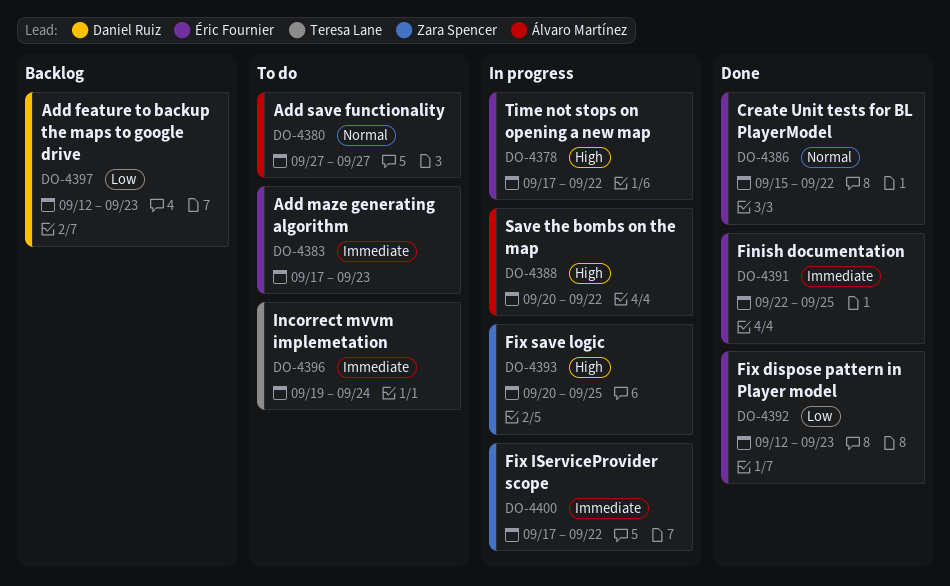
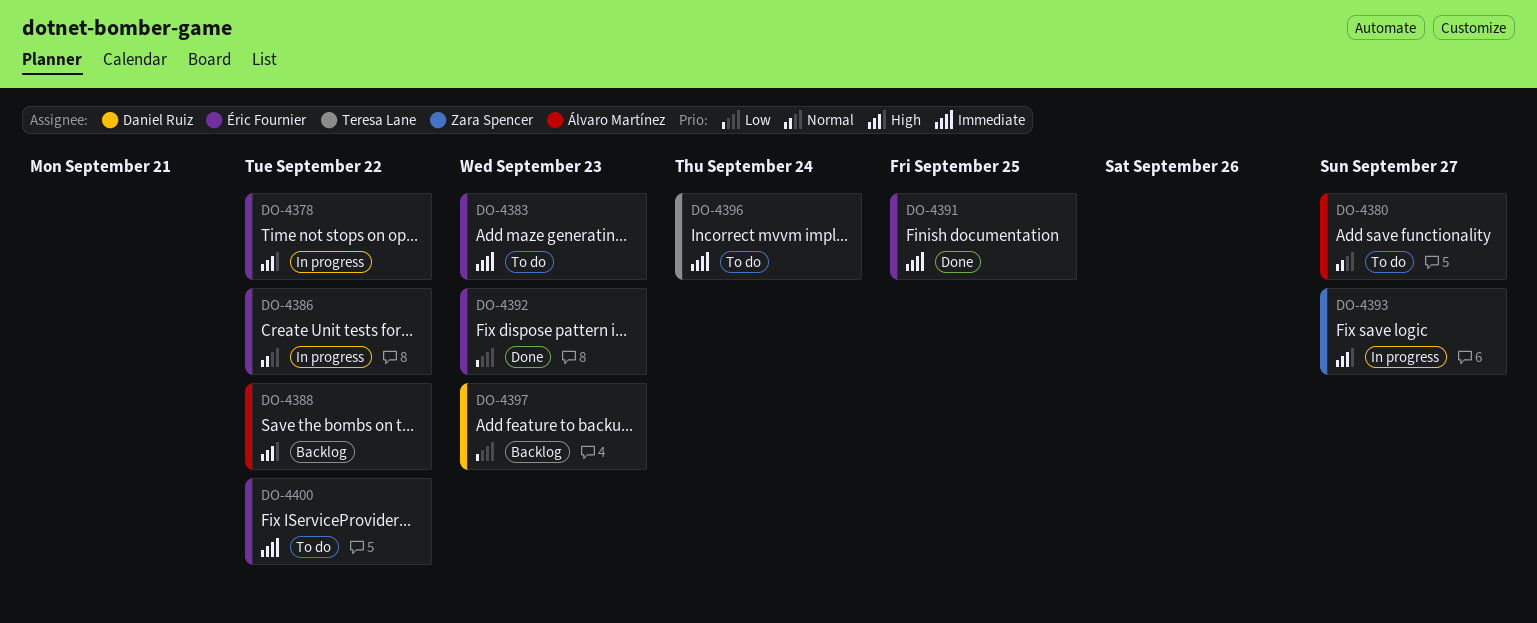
DO-4386, status: Done -> In progress
DO-4388, status: In progress -> Backlog
DO-4393, due: Sep 25 -> Sep 27
DO-4400, status: In progress -> To do
DO-4400, owner: Zara Spencer -> Éric Fournier

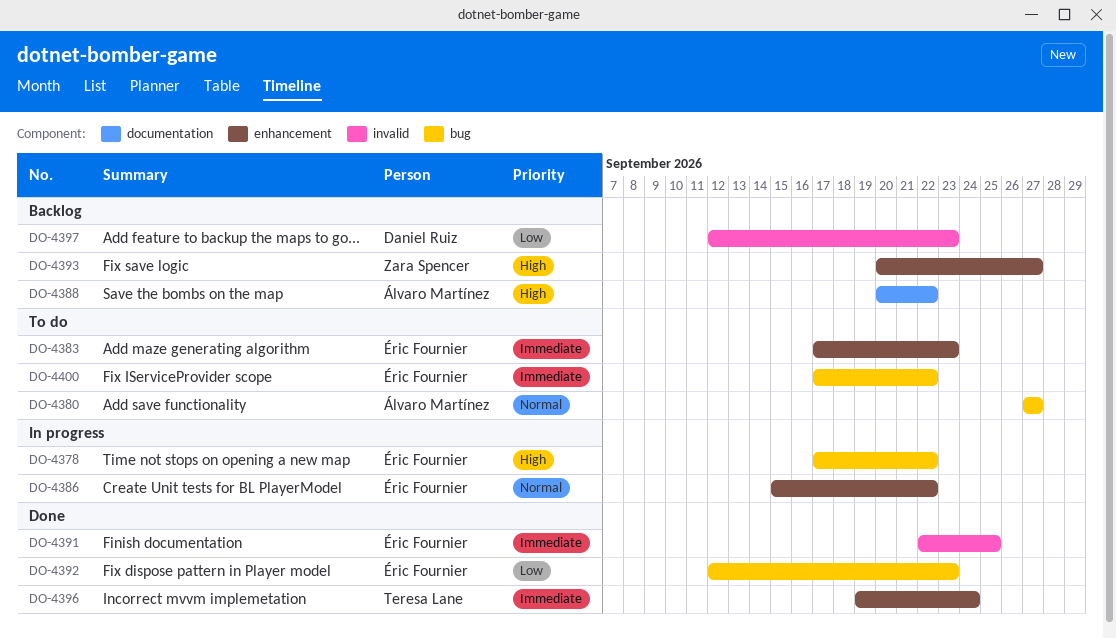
DO-4393, status: In progress -> Backlog
DO-4396, status: To do -> Done

